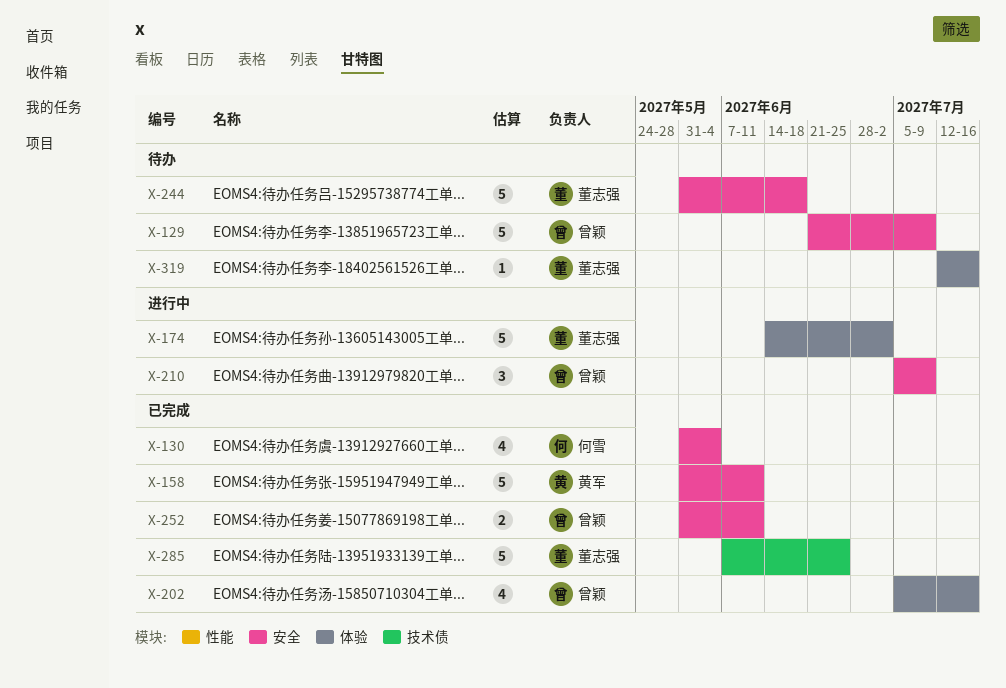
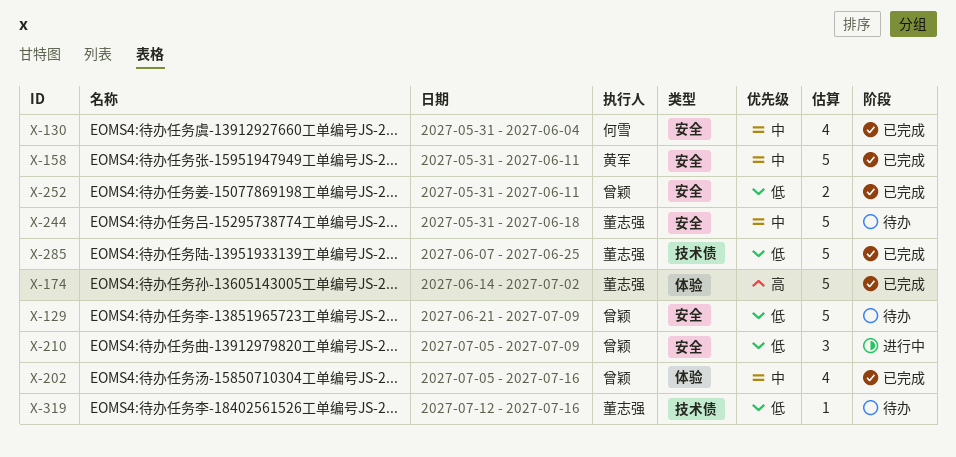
X-174, status: 进行中 -> 已完成
X-319, label: 体验 -> 技术债

